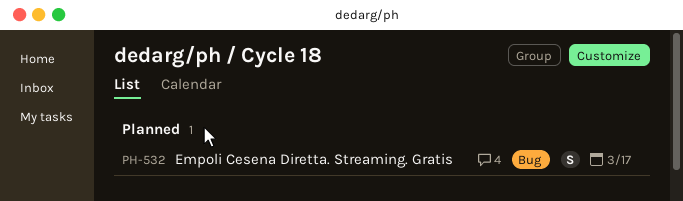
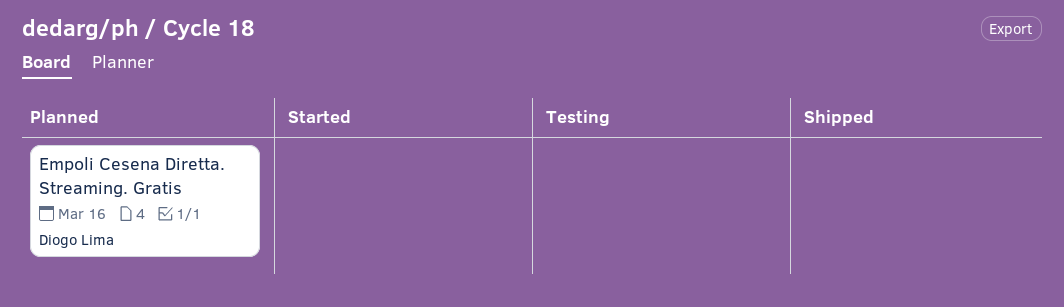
Empoli Cesena Diretta. Streaming. Gratis, due: Mar 17 -> Mar 16

